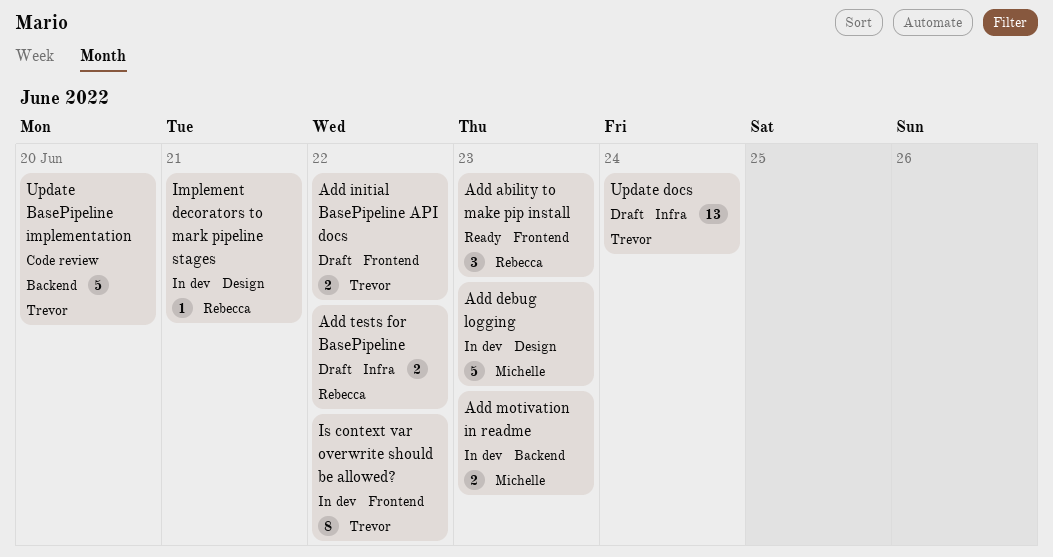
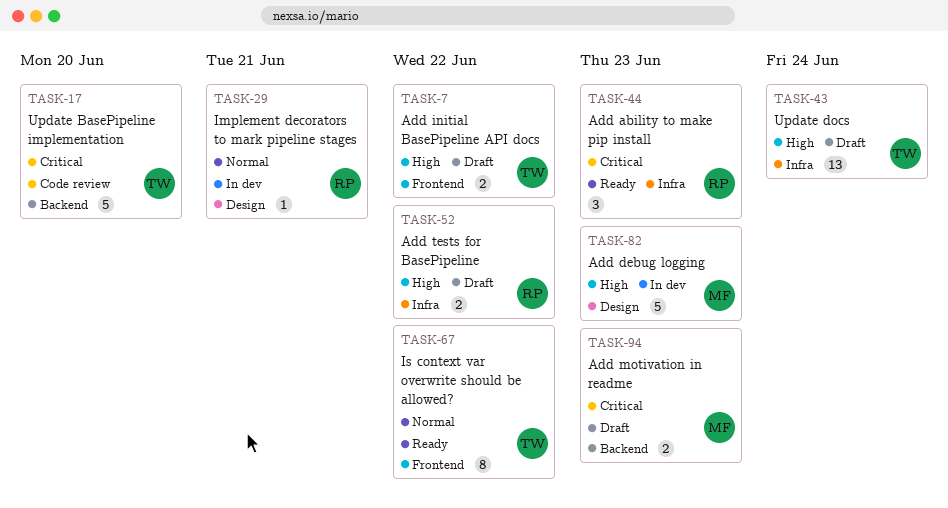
Add ability to make pip install, label: Frontend -> Infra
Add motivation in readme, status: In dev -> Draft
Is context var overwrite should be allowed?, status: In dev -> Ready

